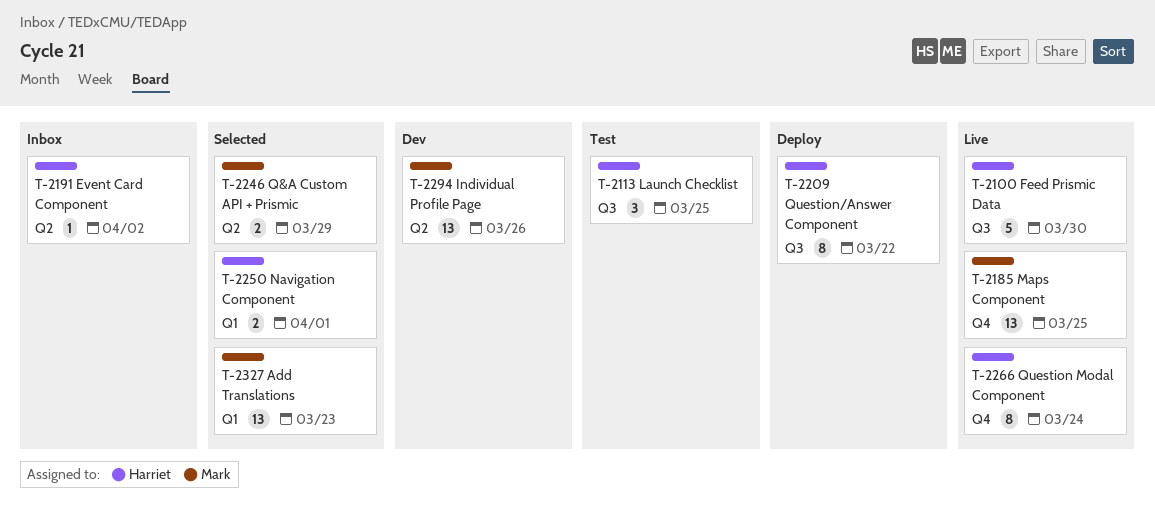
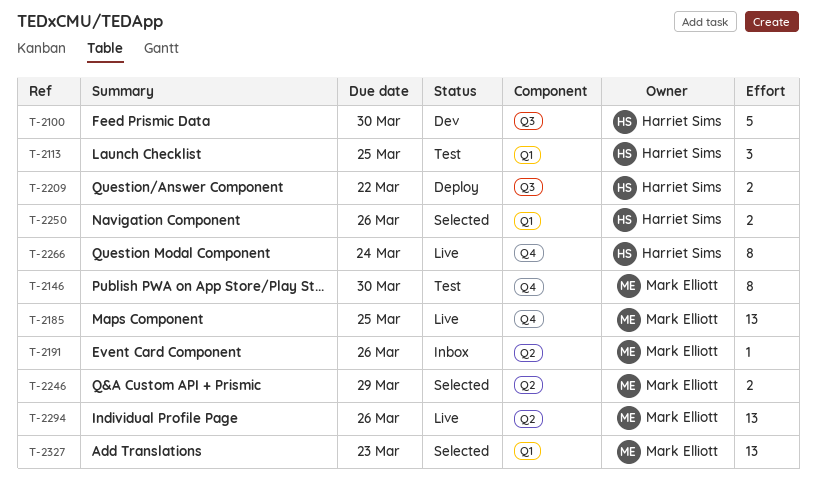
T-2100, status: Live -> Dev
T-2113, label: Q3 -> Q1
T-2146: none -> present
T-2191, owner: Harriet Sims -> Mark Elliott
T-2191, due: Apr 2 -> Mar 26
T-2209, estimate: 8 -> 2
T-2250, due: Apr 1 -> Mar 26
T-2294, status: Dev -> Live

